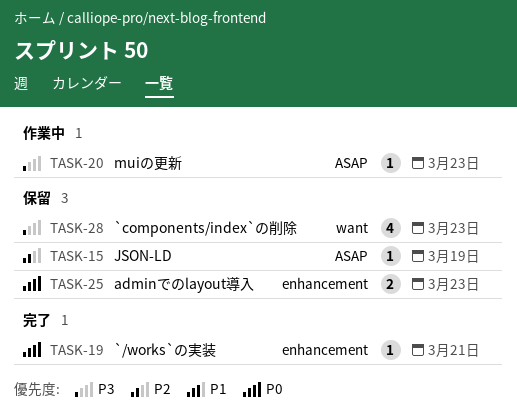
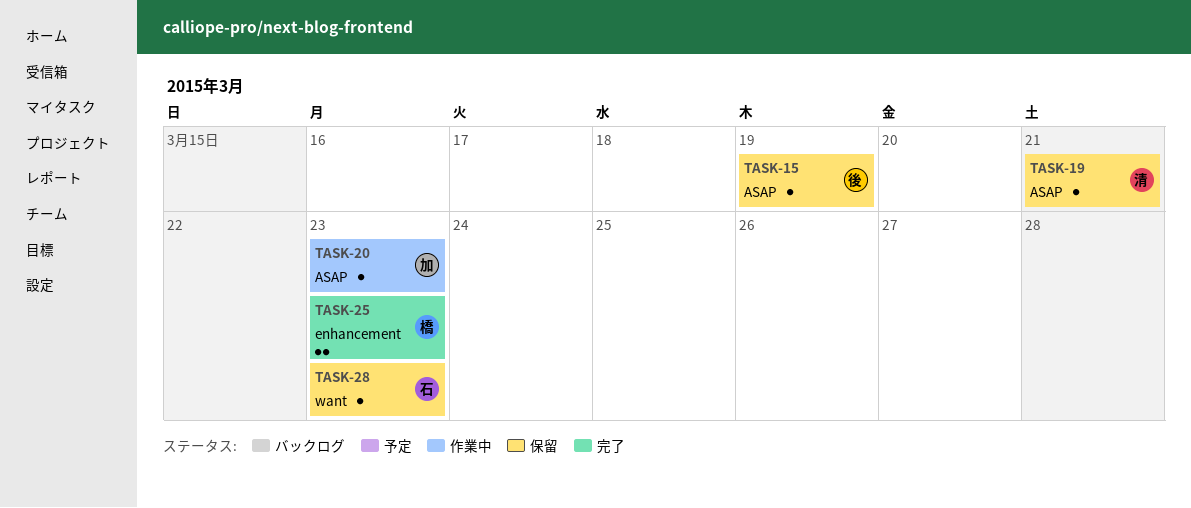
TASK-19, status: 完了 -> 保留
TASK-19, label: enhancement -> ASAP
TASK-25, status: 保留 -> 完了
TASK-28, estimate: 4 -> 1

